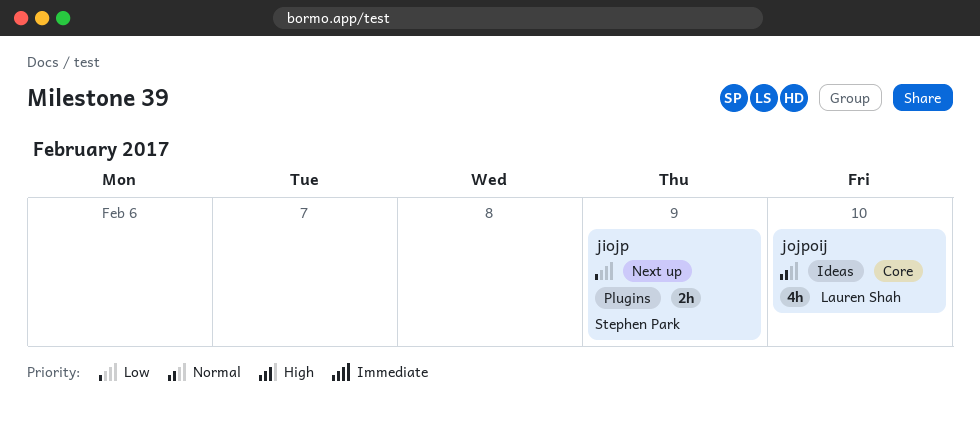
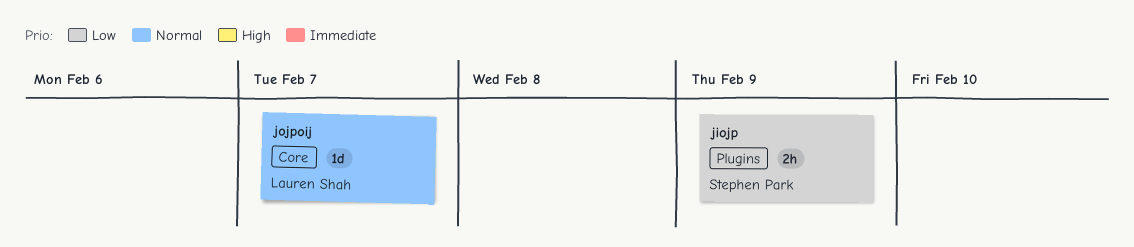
jojpoij, estimate: 4h -> 1d
jojpoij, due: Feb 10 -> Feb 7

